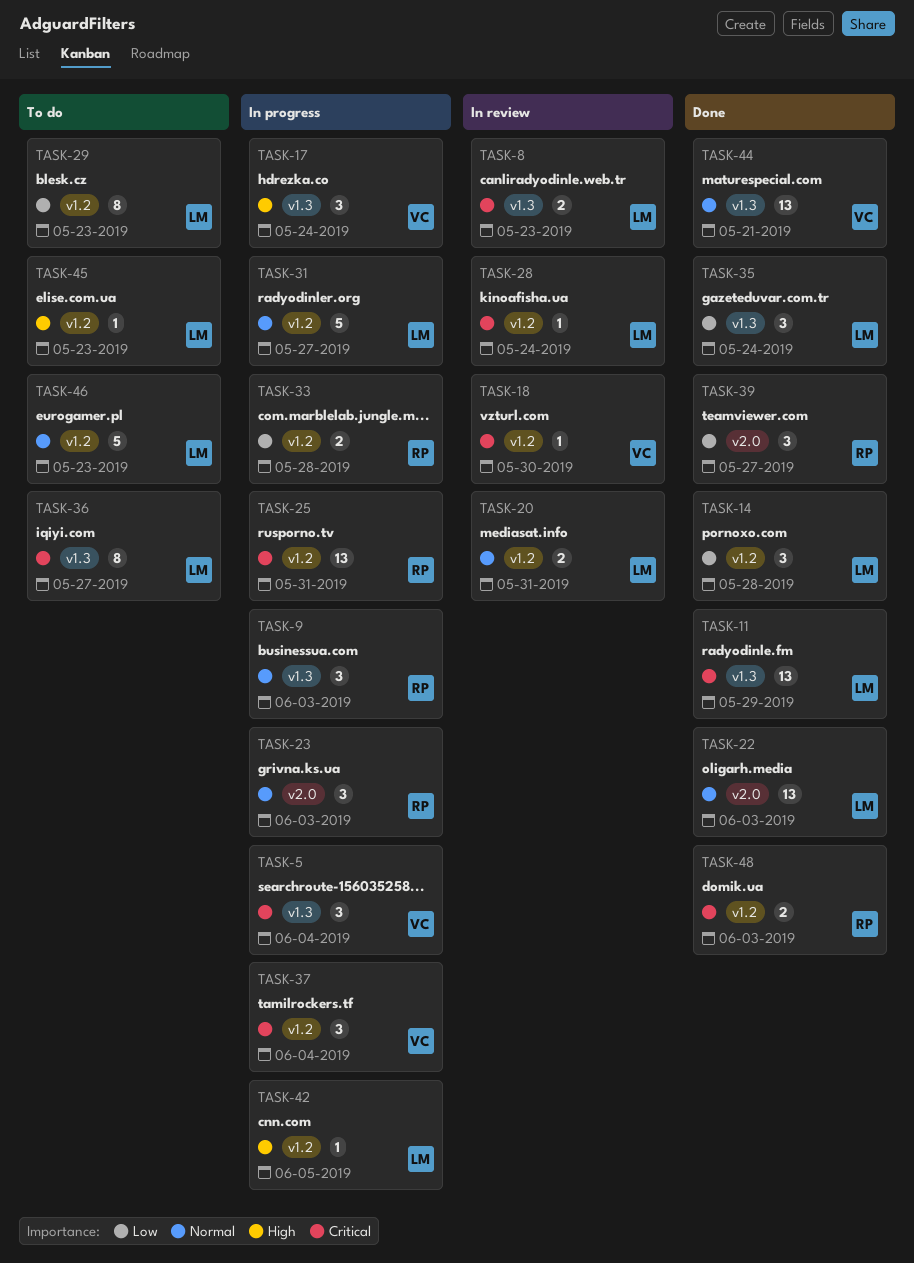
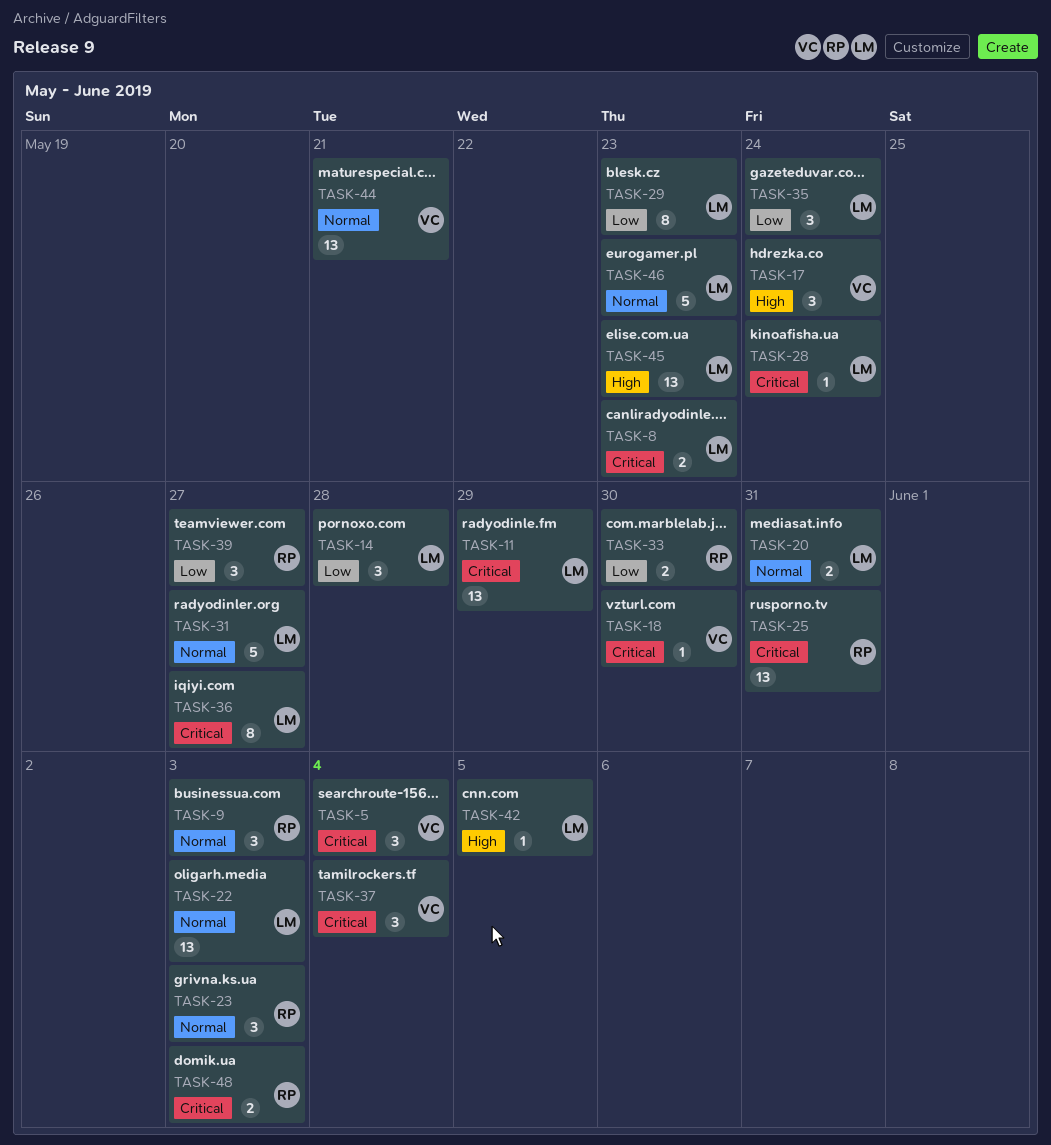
TASK-33, due: May 28 -> May 30
TASK-45, estimate: 1 -> 13

